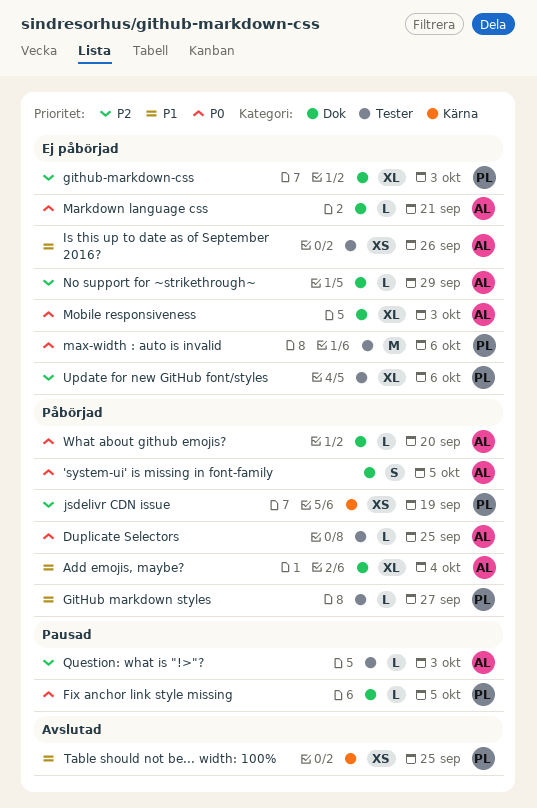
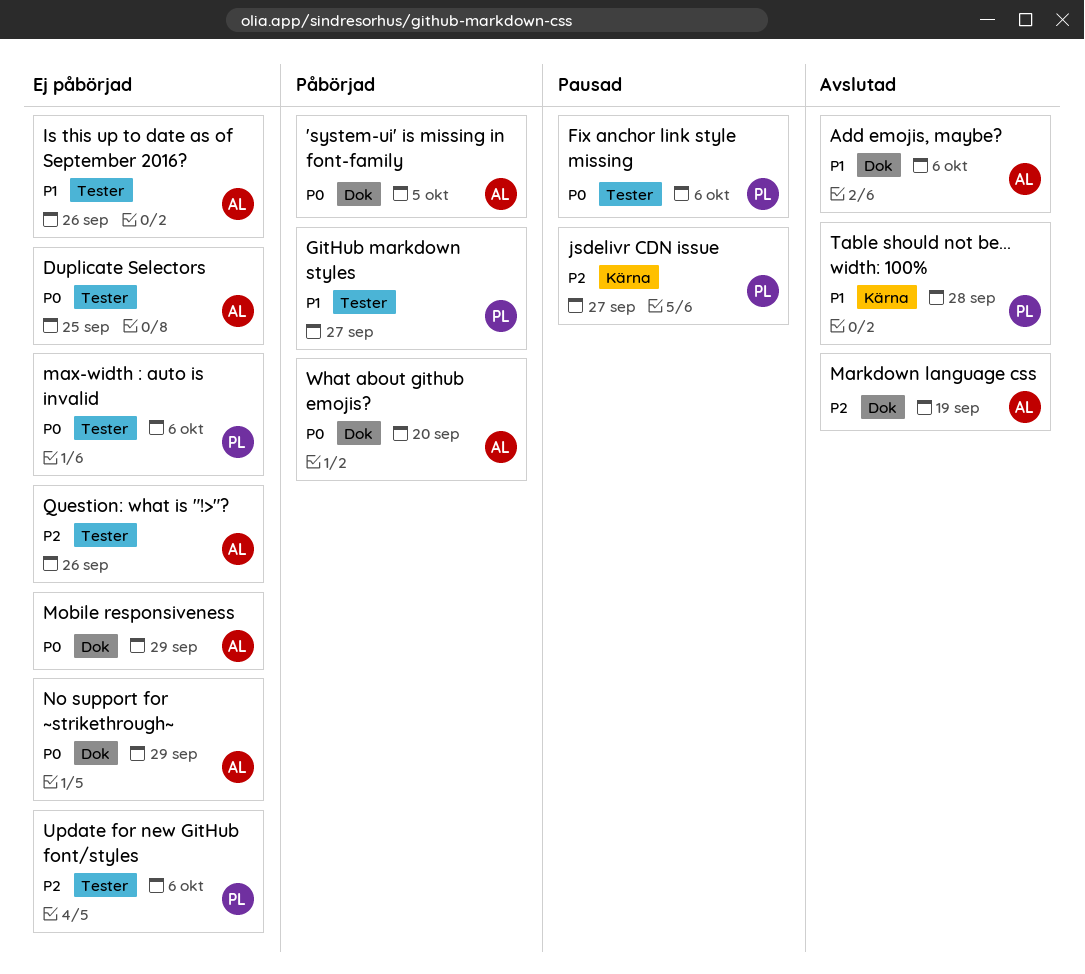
Add emojis, maybe?, status: Påbörjad -> Avslutad
Add emojis, maybe?, due: Oct 4 -> Oct 6
Duplicate Selectors, status: Påbörjad -> Ej påbörjad
Fix anchor link style missing, label: Dok -> Tester
Fix anchor link style missing, due: Oct 5 -> Oct 6
github-markdown-css: present -> none
jsdelivr CDN issue, status: Påbörjad -> Pausad
jsdelivr CDN issue, due: Sep 19 -> Sep 27
Markdown language css, status: Ej påbörjad -> Avslutad
Markdown language css, priority: P0 -> P2
Markdown language css, due: Sep 21 -> Sep 19
Mobile responsiveness, due: Oct 3 -> Sep 29
No support for ~strikethrough~, priority: P2 -> P0
Question: what is "!>"?, status: Pausad -> Ej påbörjad
Question: what is "!>"?, due: Oct 3 -> Sep 26
Table should not be... width: 100%, due: Sep 25 -> Sep 28

